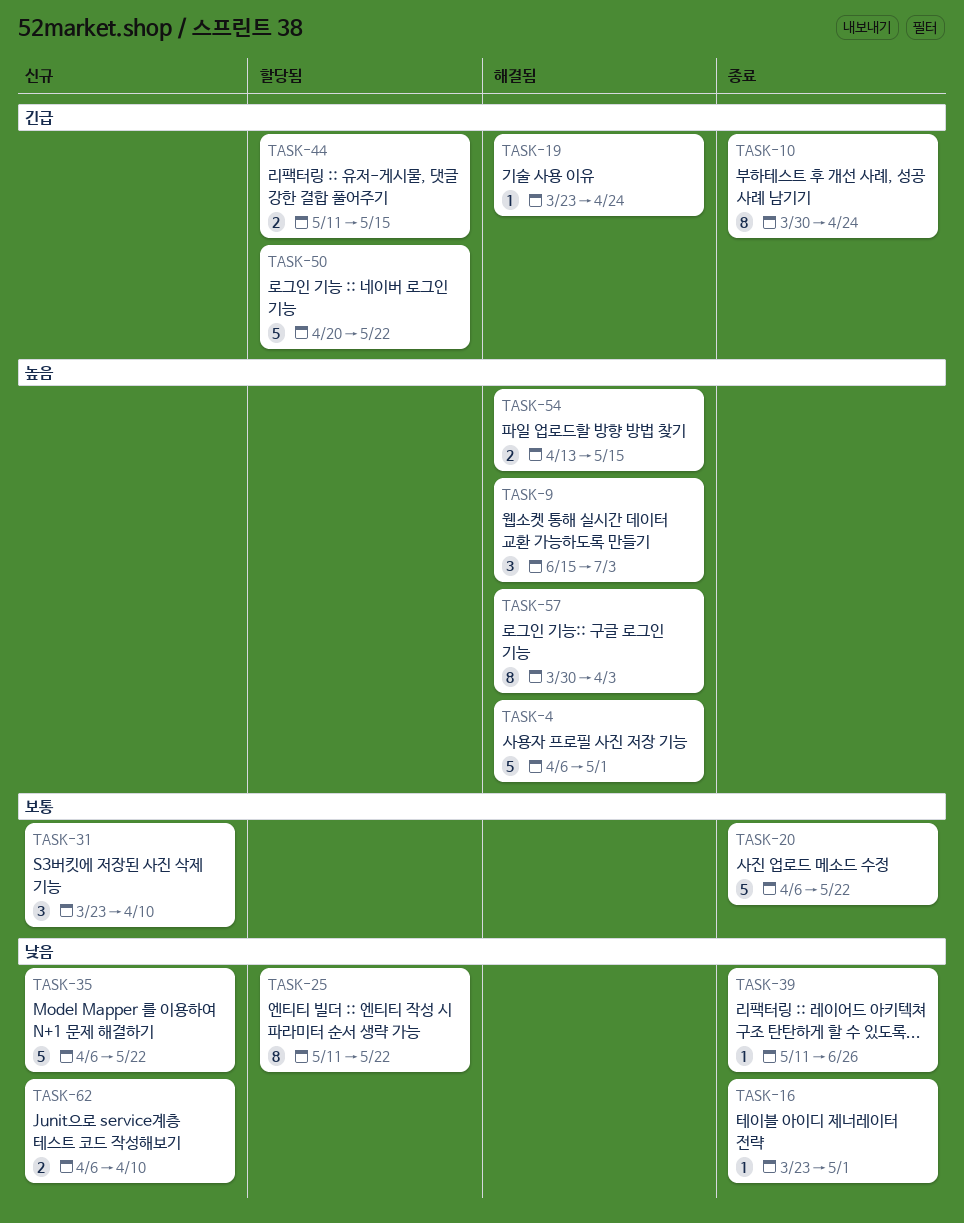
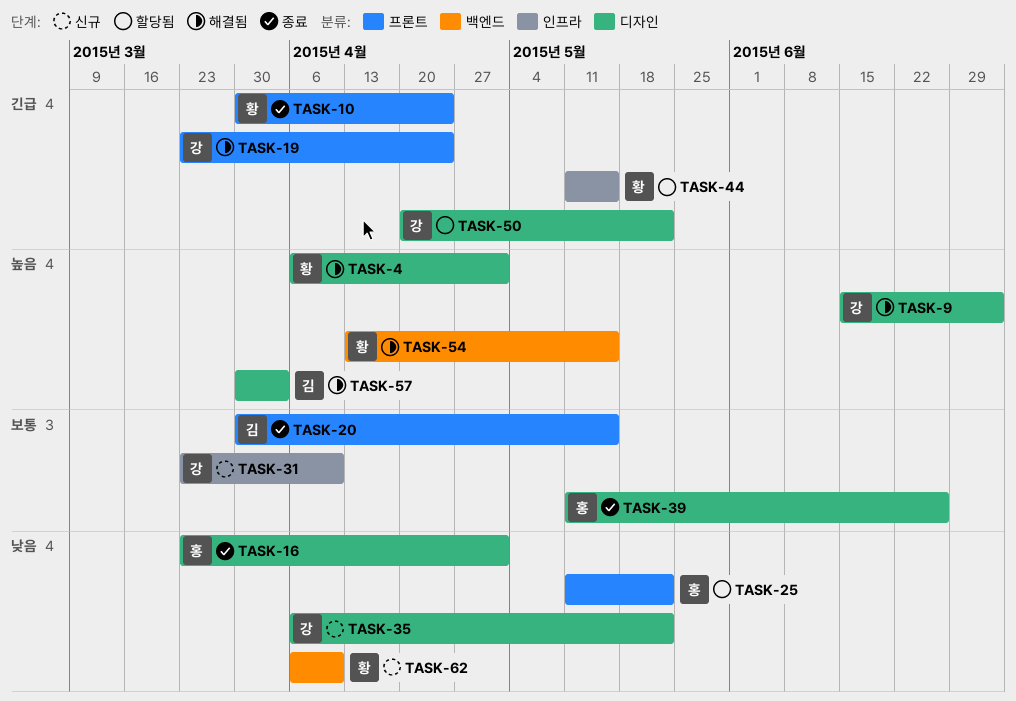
TASK-20, start: Apr 6 -> Mar 30
TASK-20, due: May 22 -> May 15
TASK-39, priority: 낮음 -> 보통

